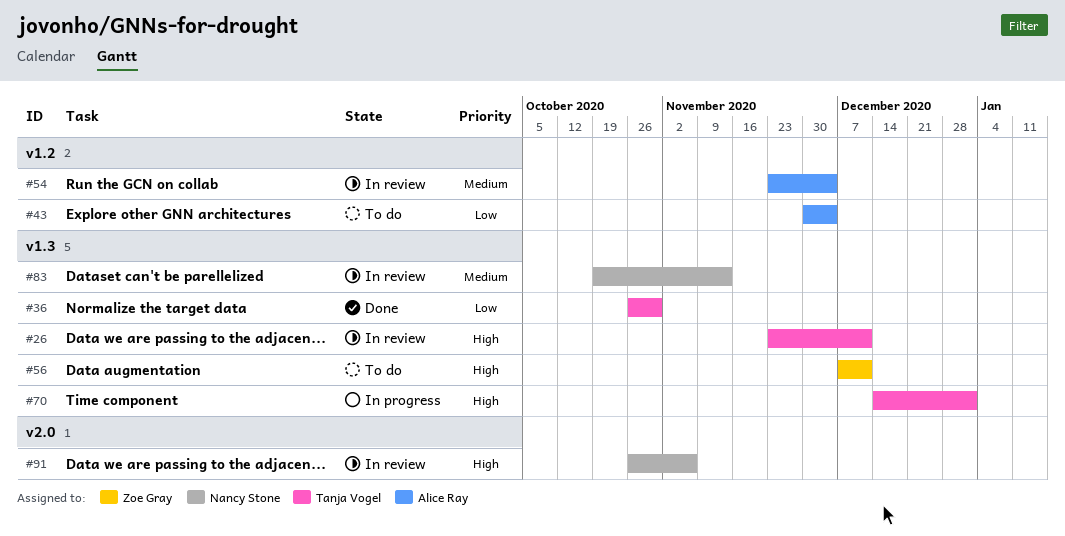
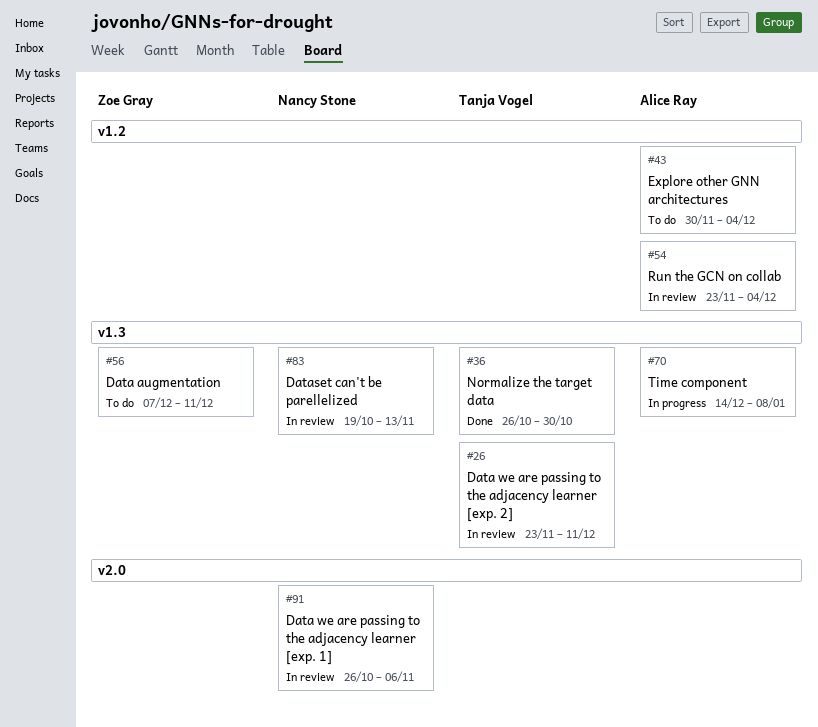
#70, owner: Tanja Vogel -> Alice Ray
#70, due: Jan 1 -> Jan 8

